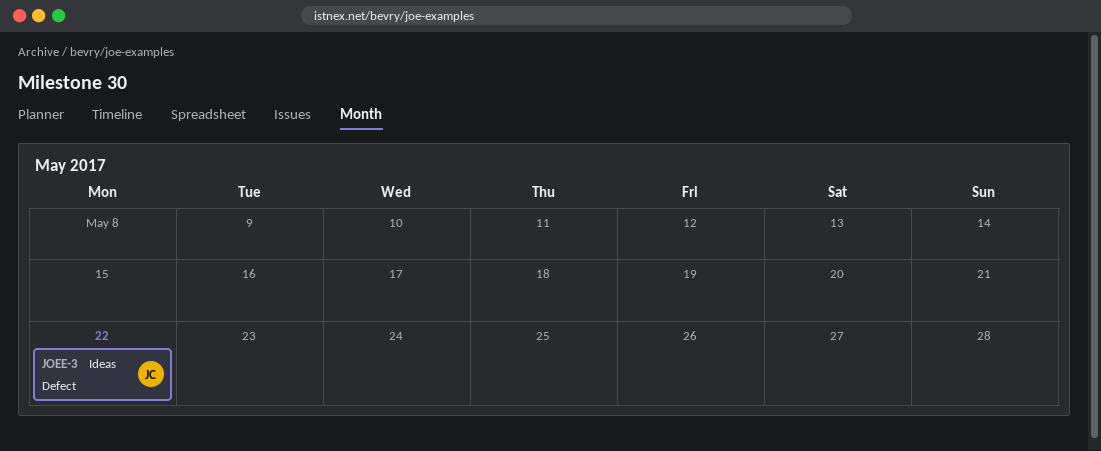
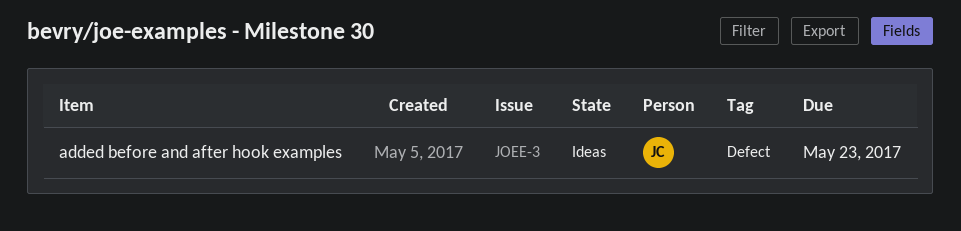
JOEE-3, due: May 22 -> May 23

